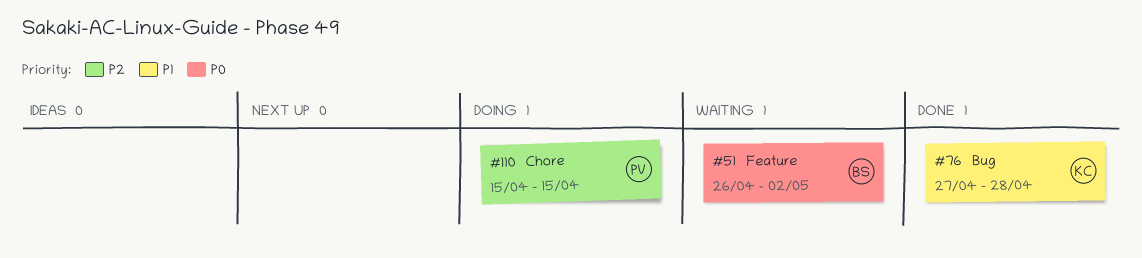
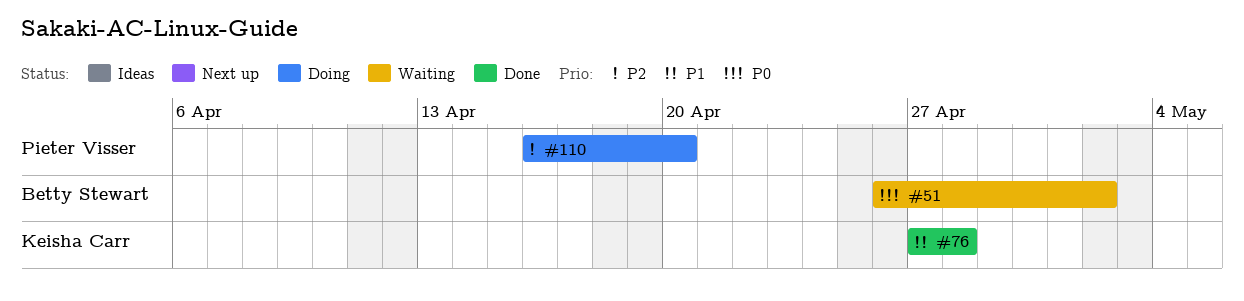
#110, start: Apr 15 -> Apr 16
#110, due: Apr 15 -> Apr 20

